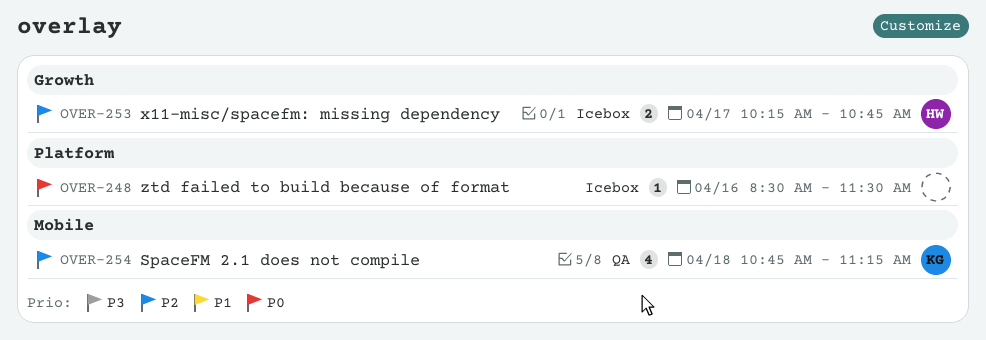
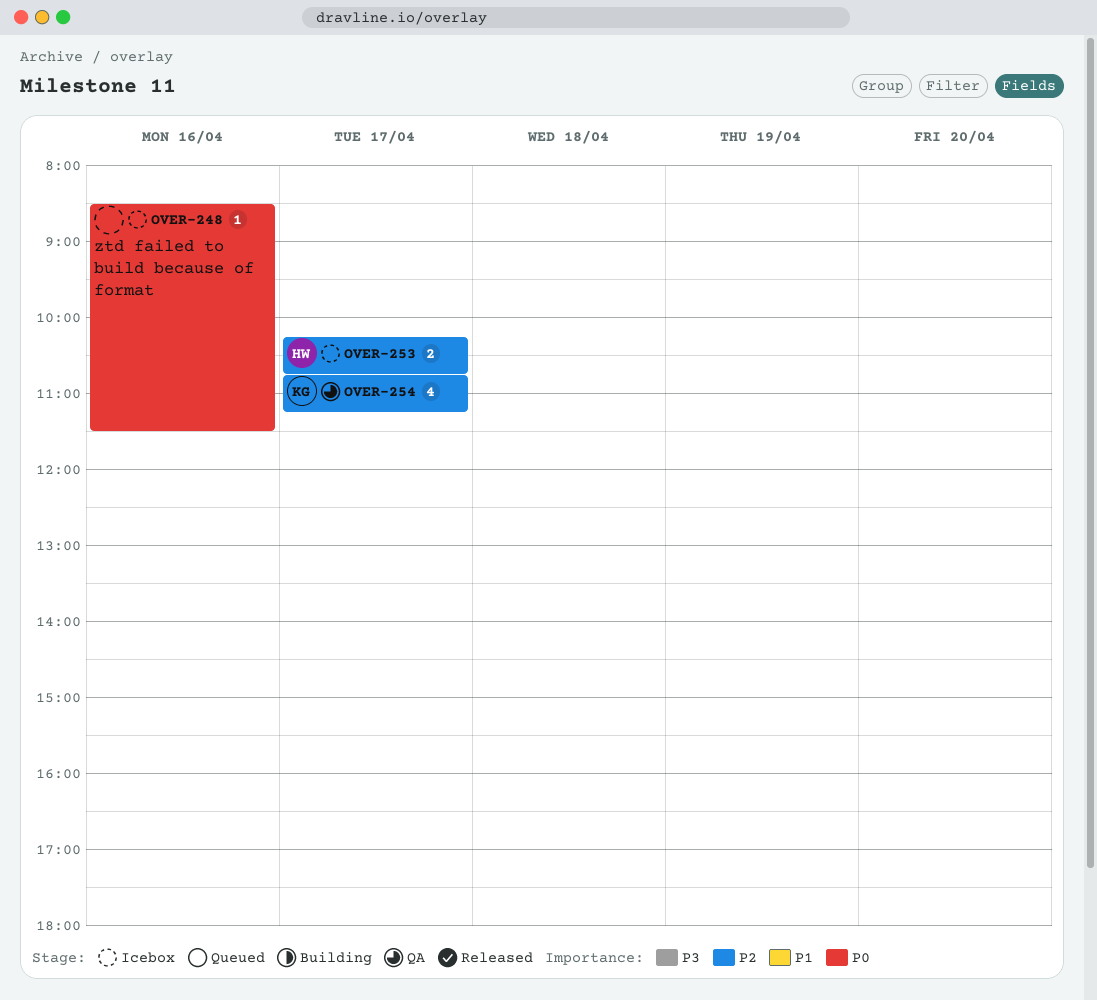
OVER-254, day: Apr 18 -> Apr 17

